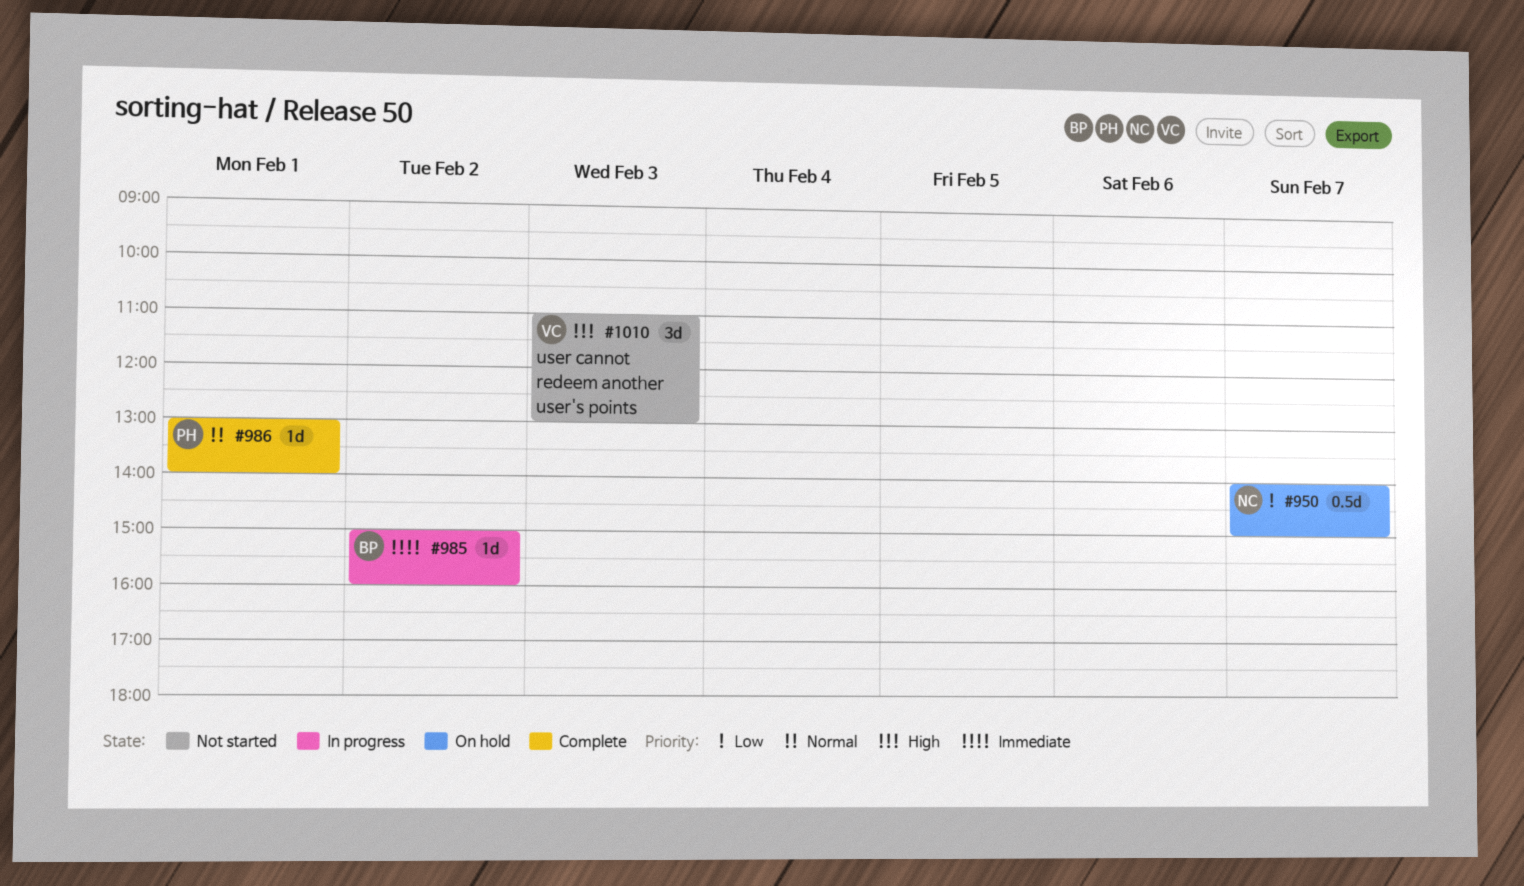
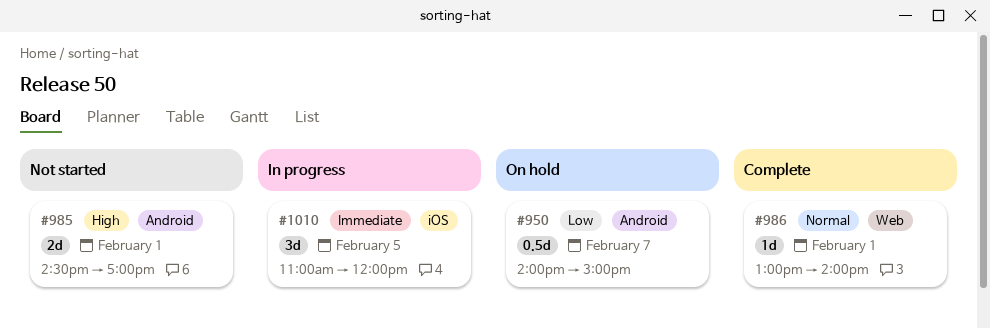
#985, status: In progress -> Not started
#985, priority: Immediate -> High
#985, estimate: 1d -> 2d
#985, day: Feb 2 -> Feb 1
#985, begins: 15:00 -> 14:30
#985, ends: 16:00 -> 17:00
#1010, status: Not started -> In progress
#1010, priority: High -> Immediate
#1010, day: Feb 3 -> Feb 5
#1010, ends: 13:00 -> 12:00

